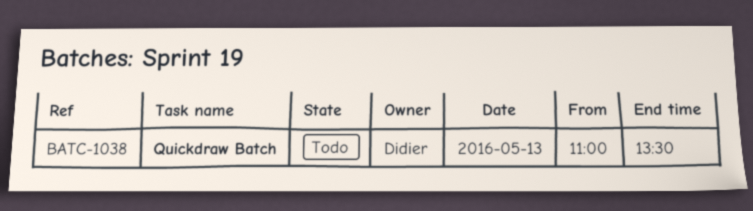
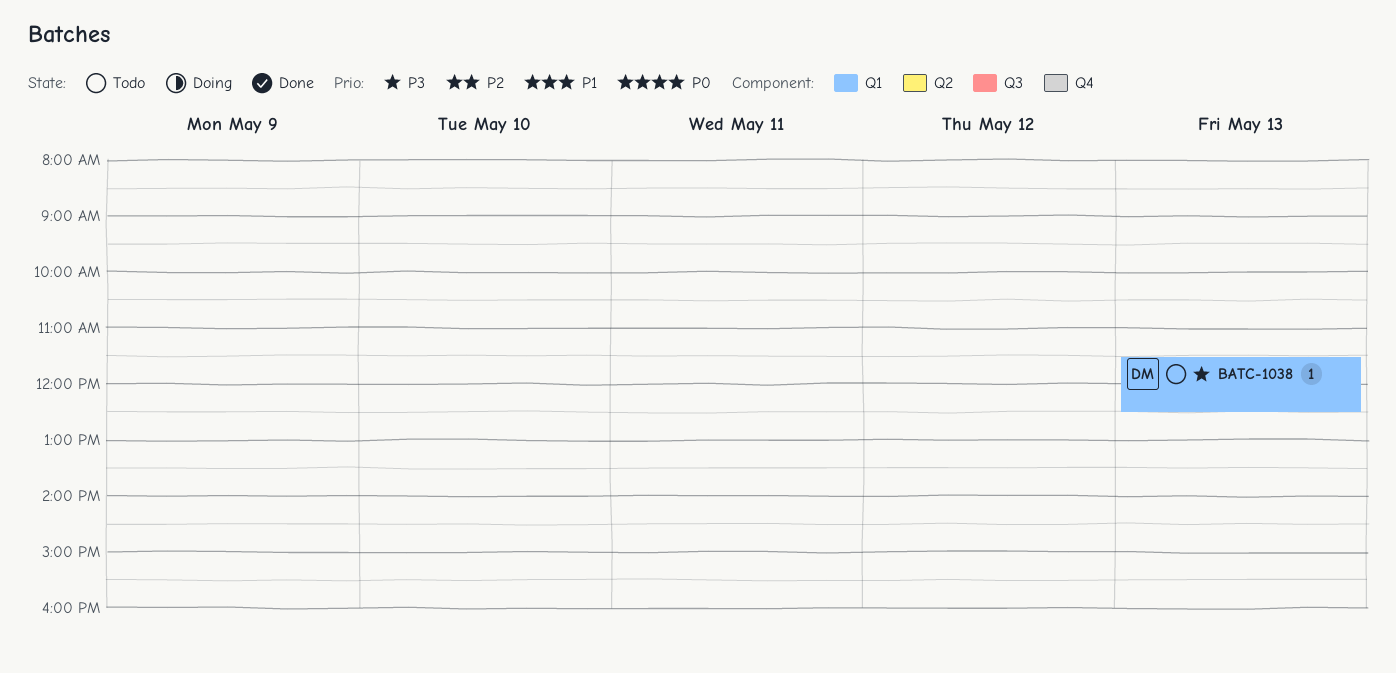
BATC-1038, begins: 11:00 -> 11:30
BATC-1038, ends: 13:30 -> 12:30

